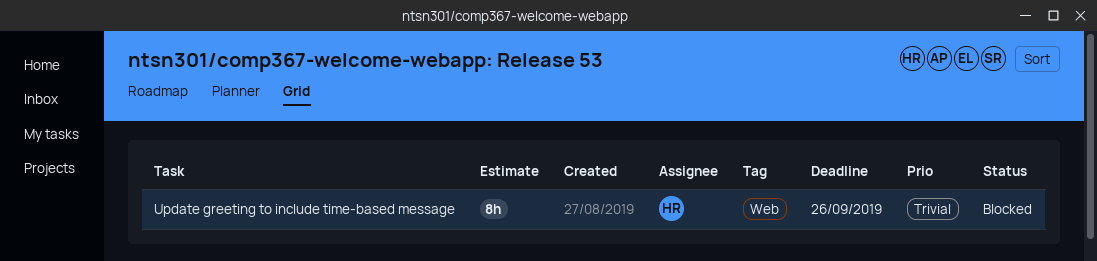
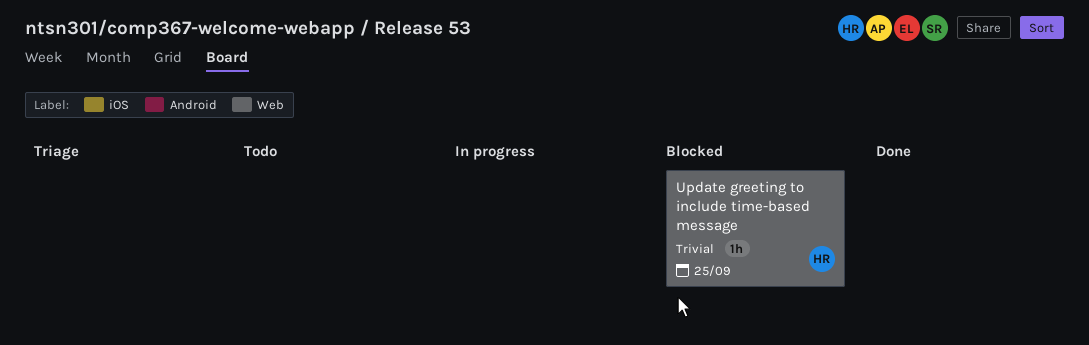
Update greeting to include time-based message, estimate: 8h -> 1h
Update greeting to include time-based message, due: Sep 26 -> Sep 25

